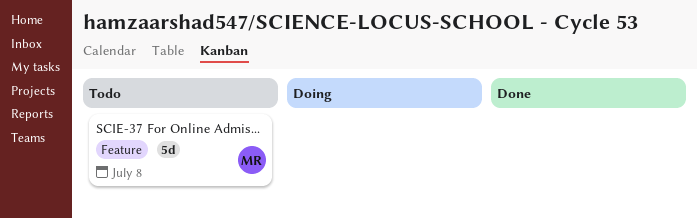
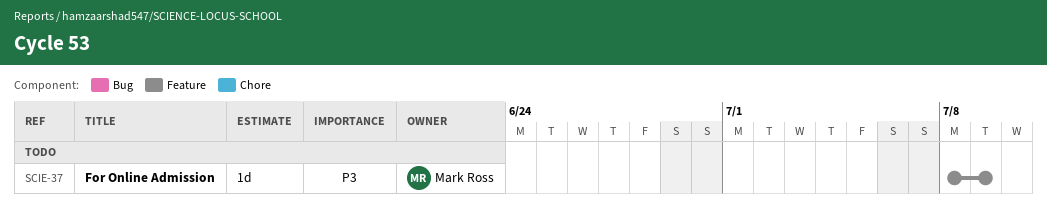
SCIE-37, estimate: 5d -> 1d
SCIE-37, due: Jul 8 -> Jul 9

